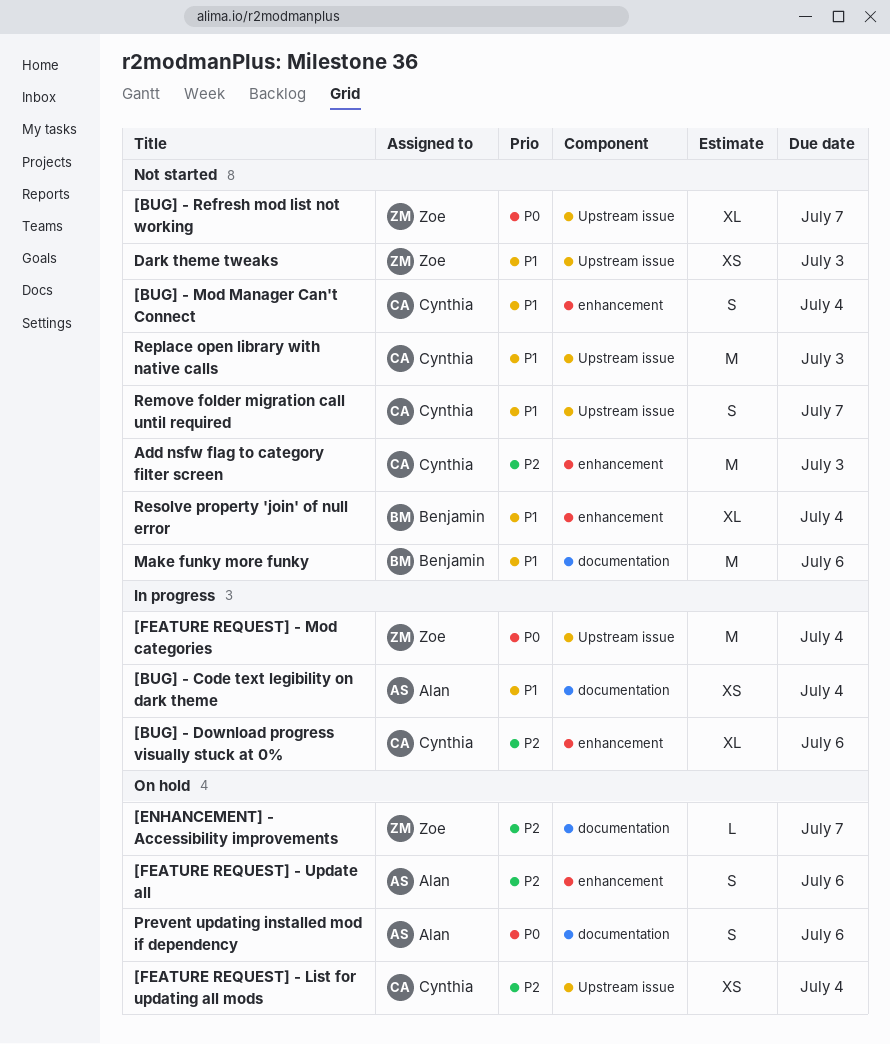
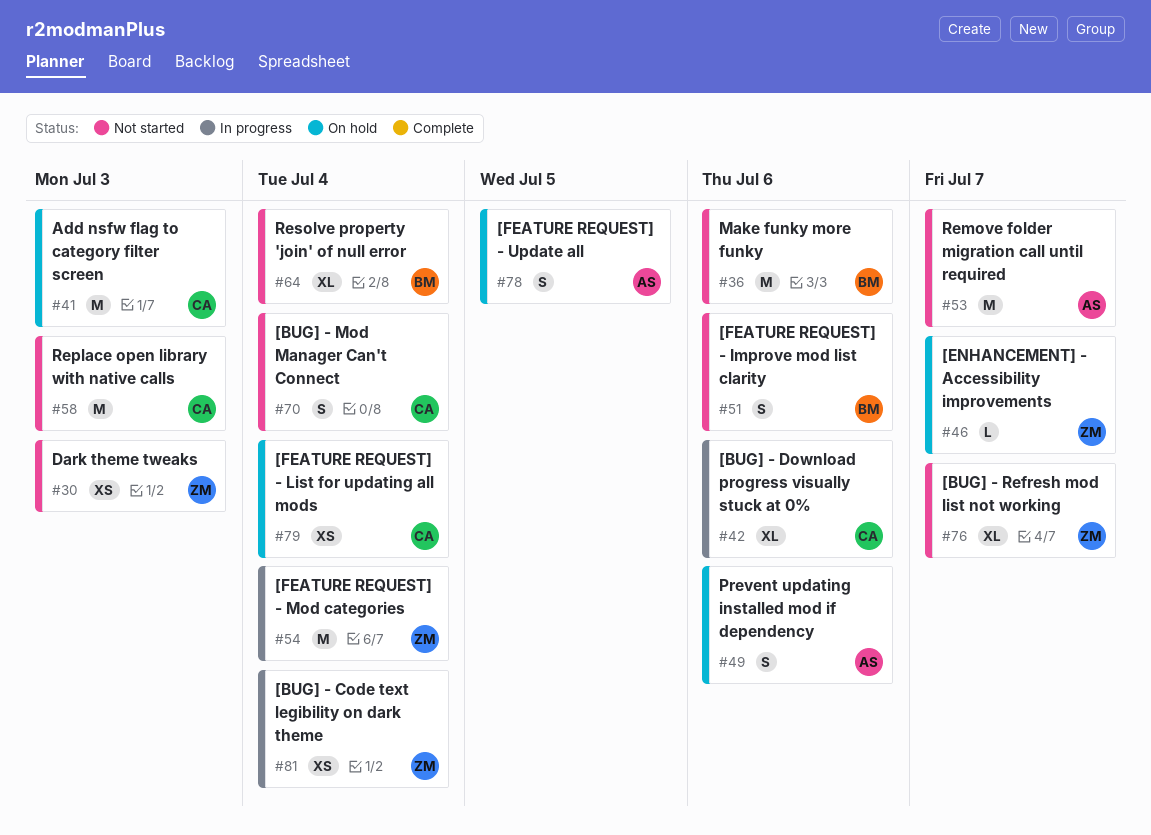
[BUG] - Code text legibility on dark theme, owner: Alan -> Zoe
[FEATURE REQUEST] - Improve mod list clarity: none -> present
[FEATURE REQUEST] - Update all, due: Jul 6 -> Jul 5
Add nsfw flag to category filter screen, status: Not started -> On hold
Remove folder migration call until required, owner: Cynthia -> Alan
Remove folder migration call until required, estimate: S -> M

